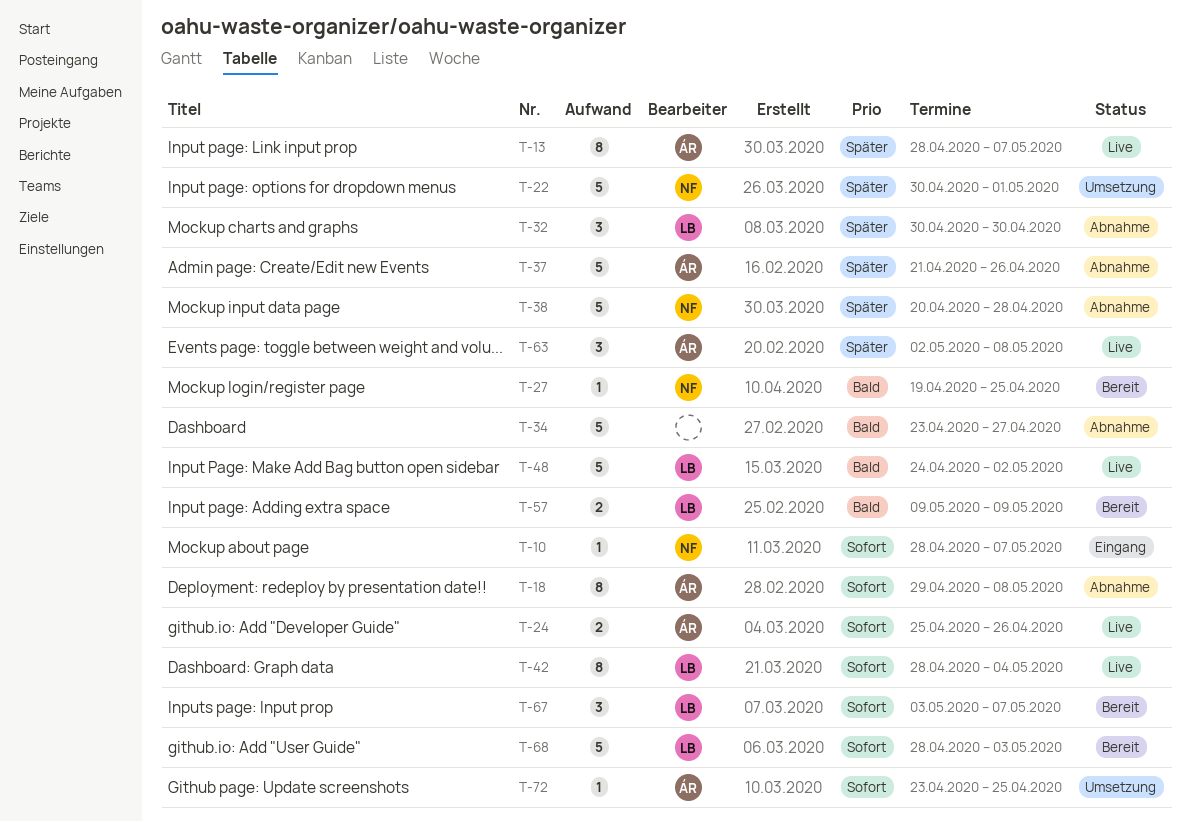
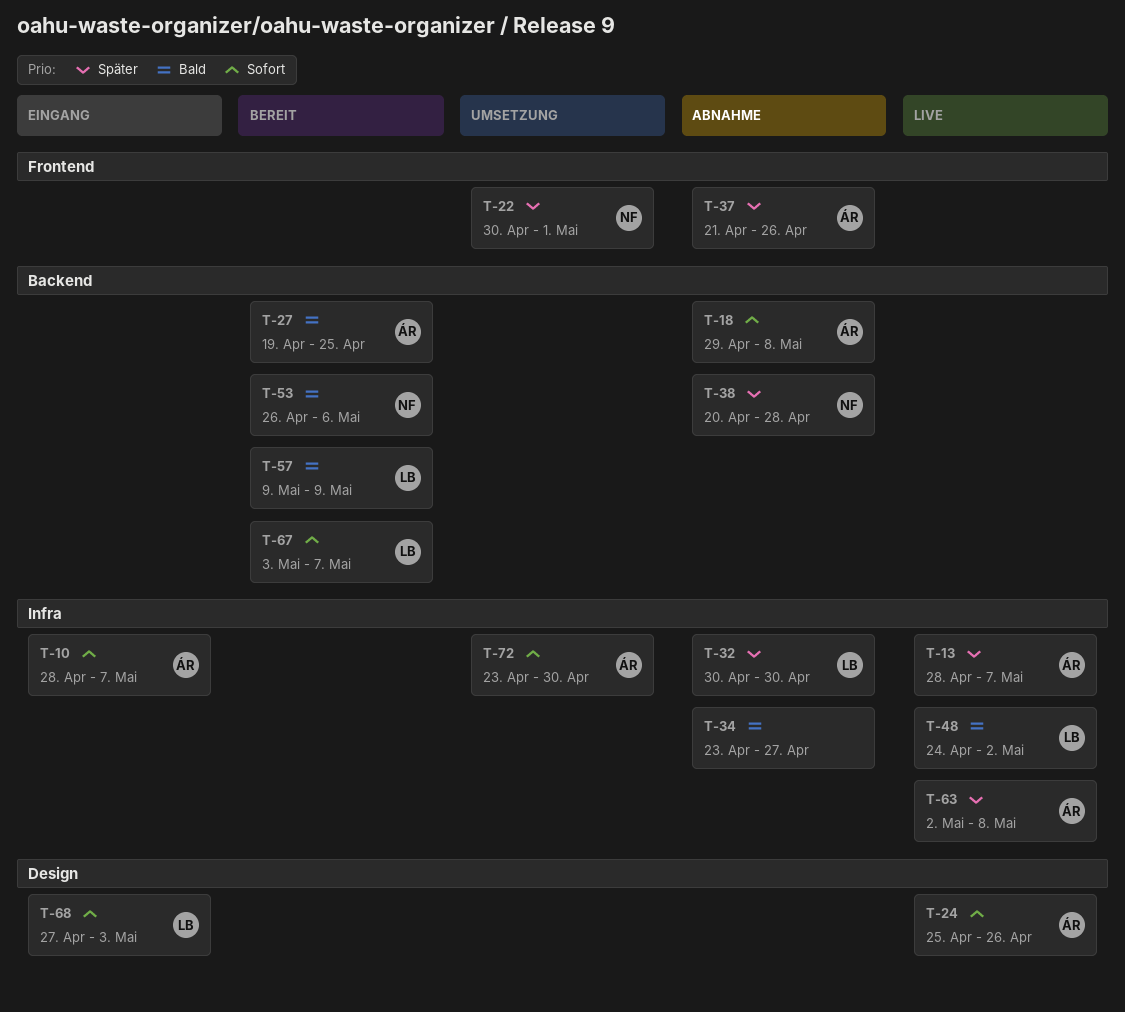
T-10, owner: NF -> ÁR
T-27, owner: NF -> ÁR
T-42: present -> none
T-53: none -> present
T-68, status: Bereit -> Eingang
T-68, start: Apr 28 -> Apr 27
T-72, due: Apr 25 -> Apr 30

